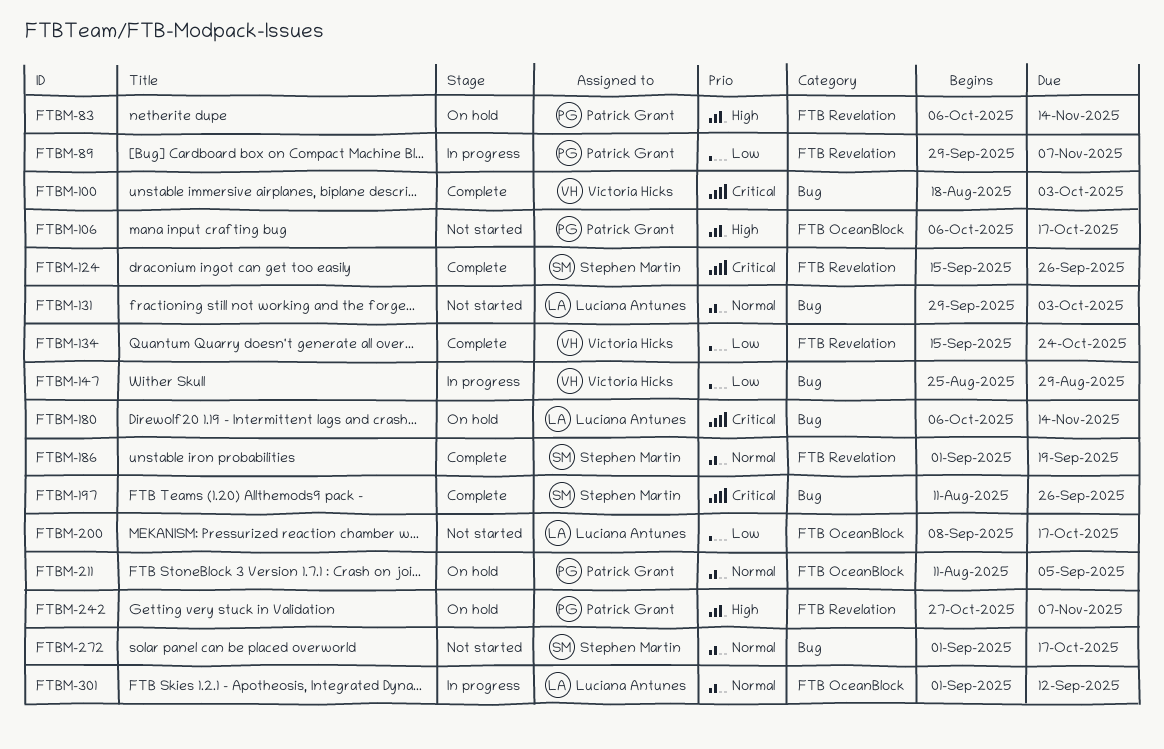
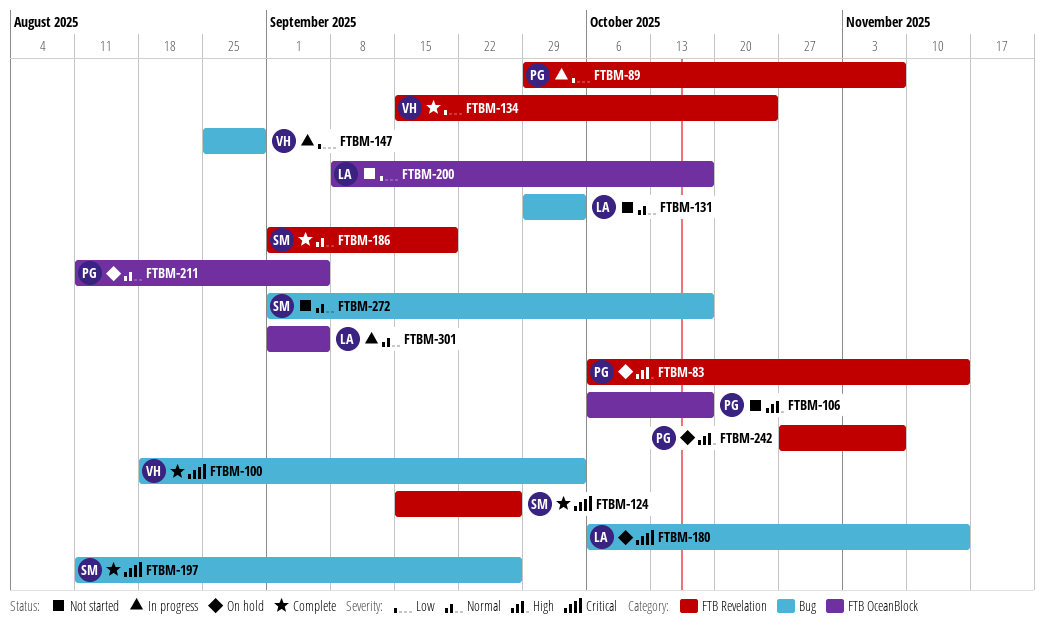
FTBM-301, due: Sep 12 -> Sep 5

